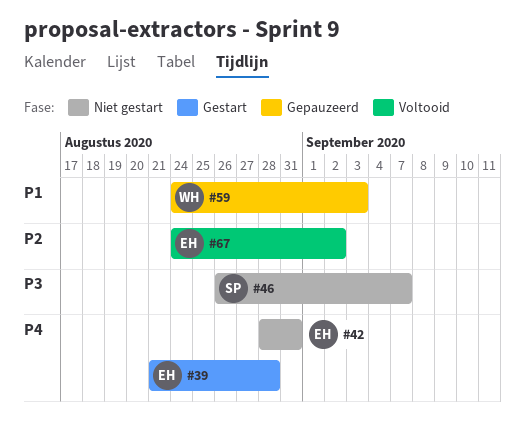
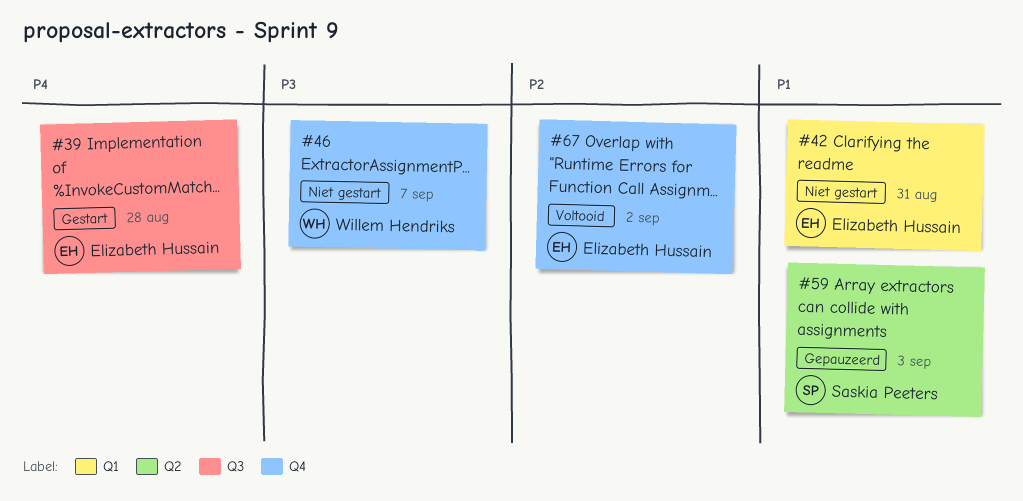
#42, priority: P4 -> P1
#46, owner: Saskia Peeters -> Willem Hendriks
#59, owner: Willem Hendriks -> Saskia Peeters

